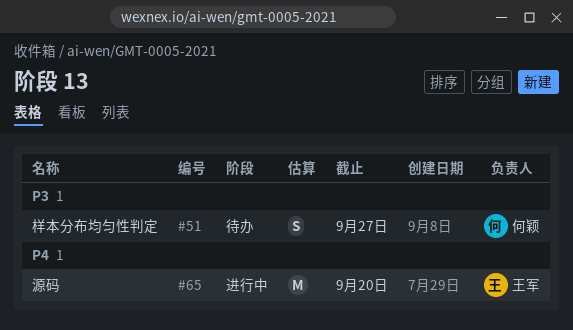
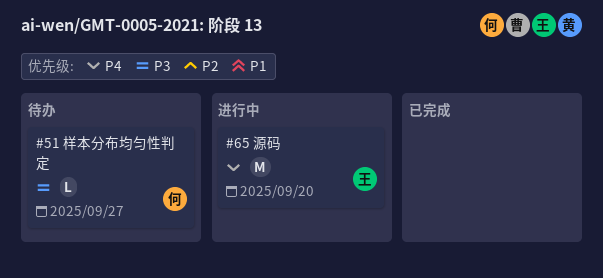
#51, estimate: S -> L

